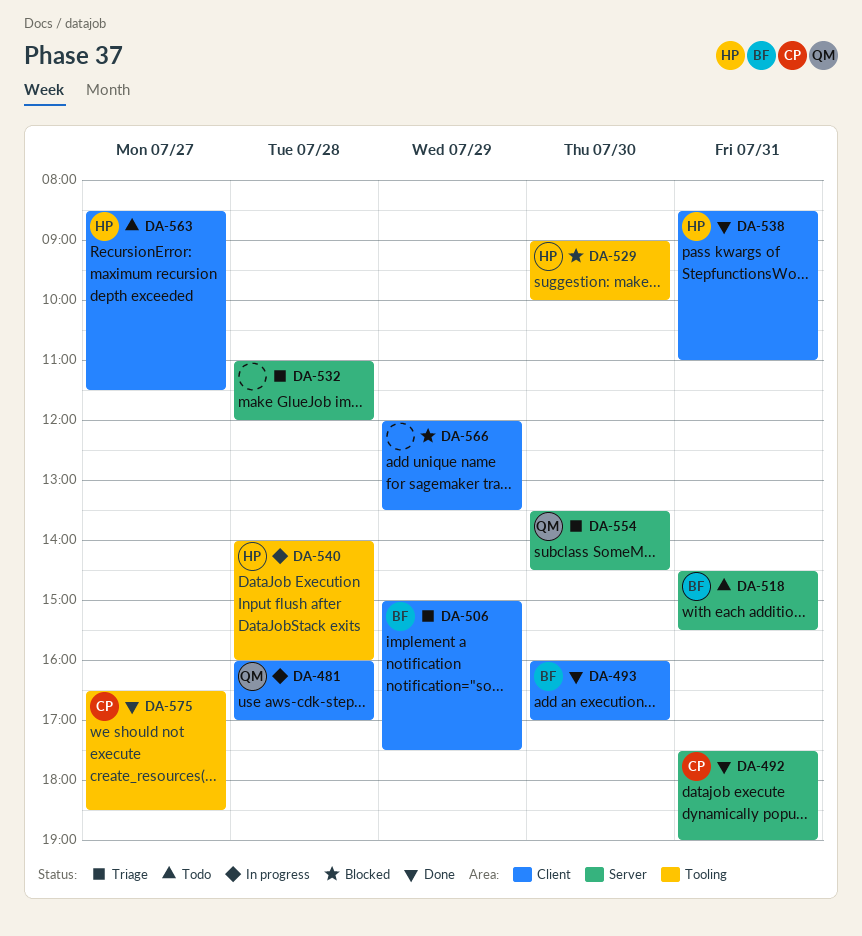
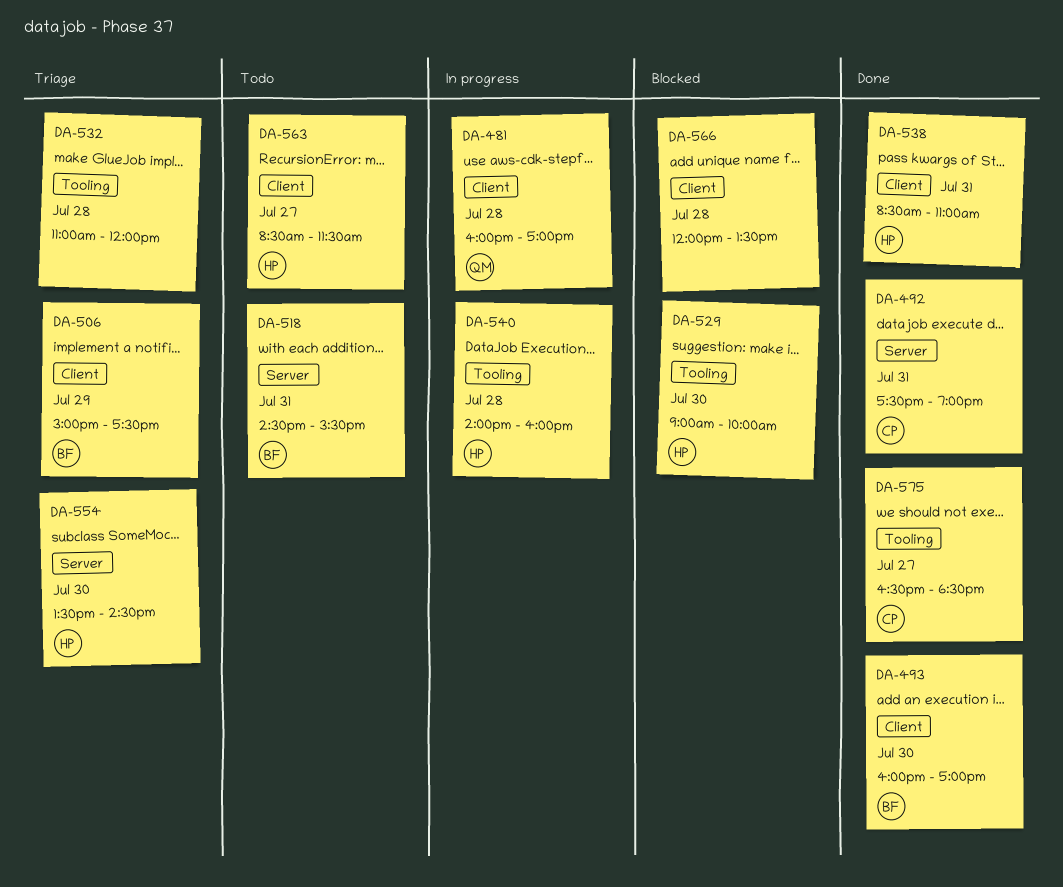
DA-532, label: Server -> Tooling
DA-554, owner: QM -> HP
DA-566, day: Jul 29 -> Jul 28

